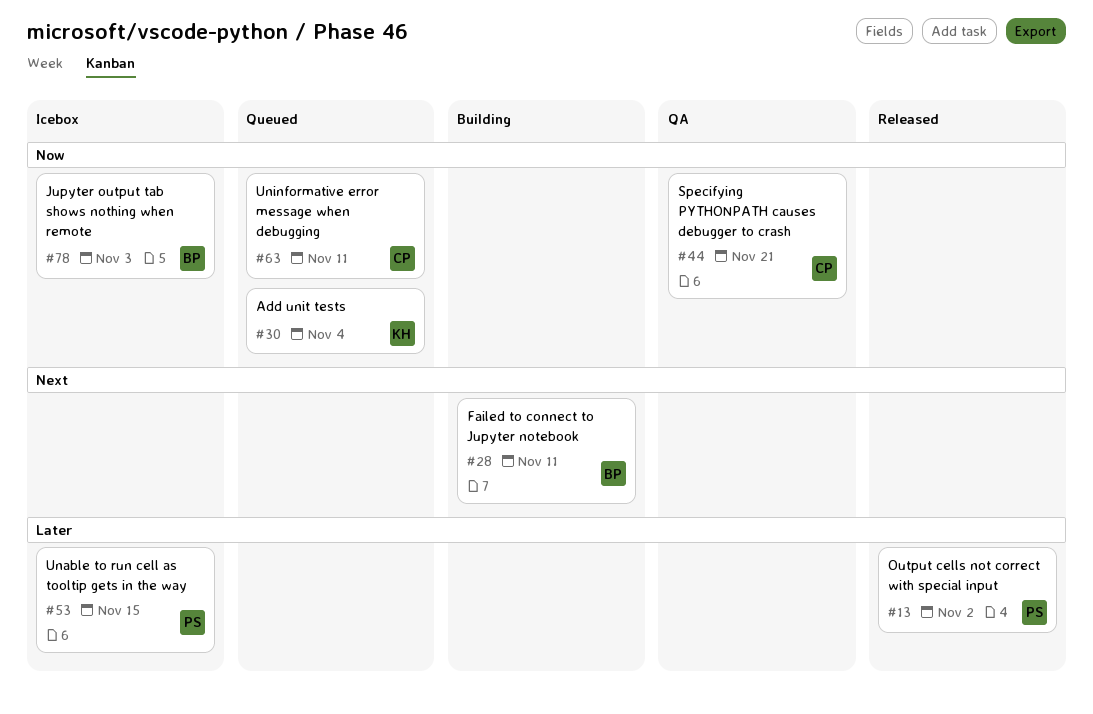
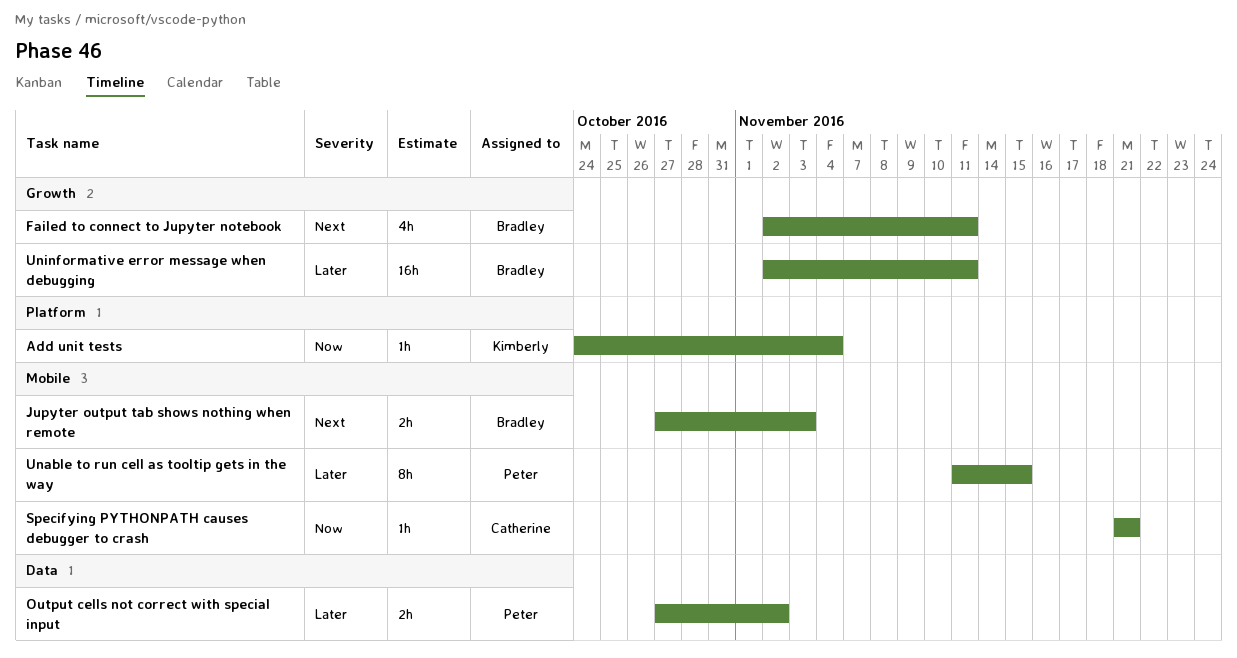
Jupyter output tab shows nothing when remote, priority: Now -> Next
Uninformative error message when debugging, owner: Catherine -> Bradley
Uninformative error message when debugging, priority: Now -> Later

